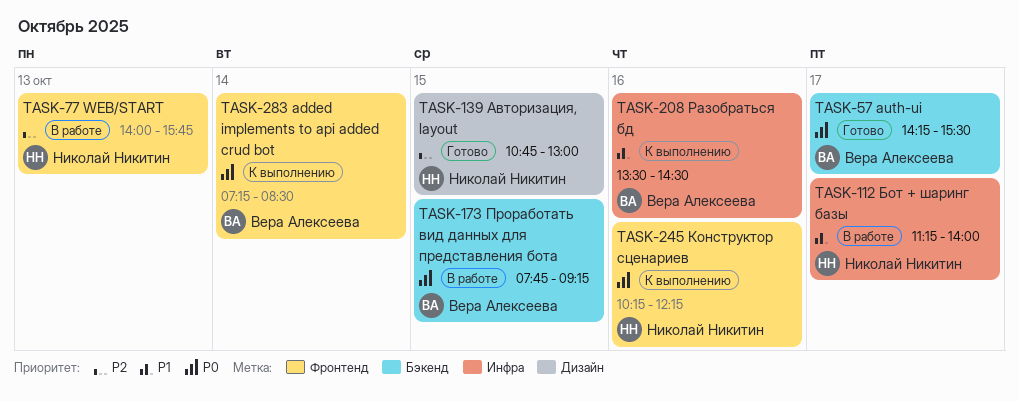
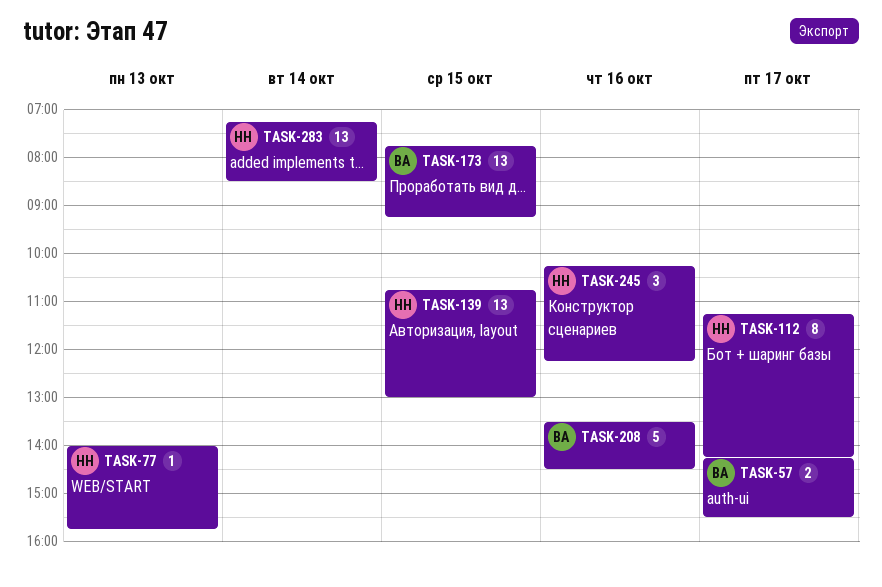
TASK-112, ends: 14:00 -> 14:15
TASK-283, owner: Вера Алексеева -> Николай Никитин

